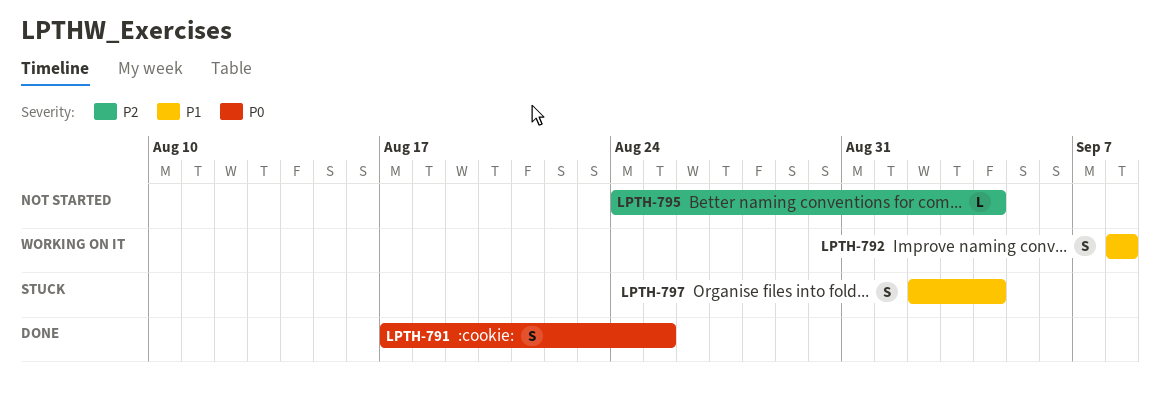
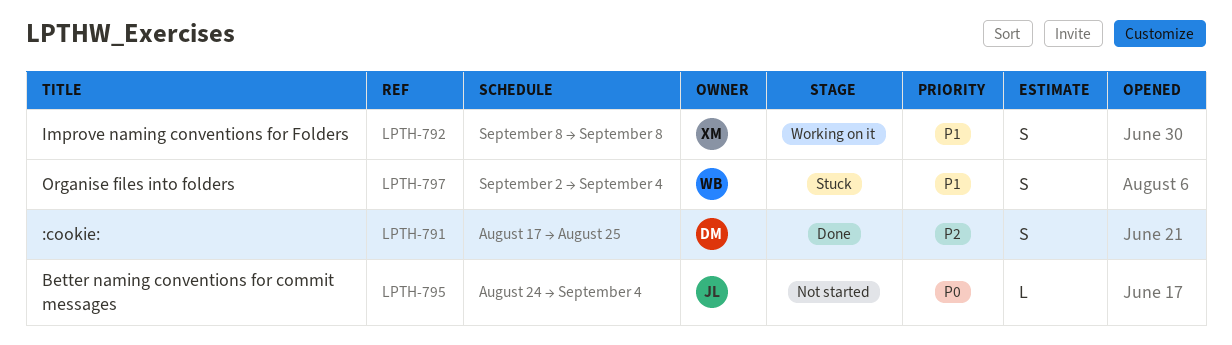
LPTH-791, priority: P0 -> P2
LPTH-795, priority: P2 -> P0

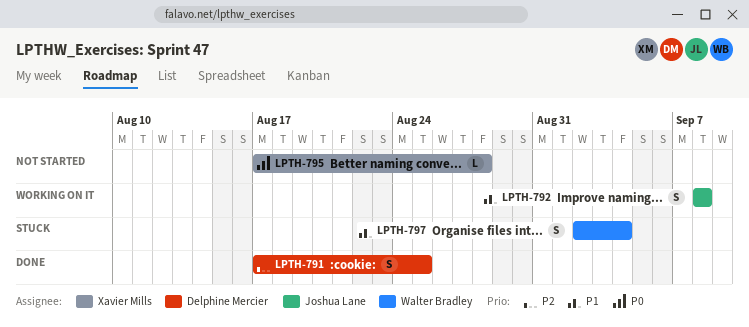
LPTH-792, owner: Xavier Mills -> Joshua Lane
LPTH-795, owner: Joshua Lane -> Xavier Mills
LPTH-795, start: Aug 24 -> Aug 17
LPTH-795, due: Sep 4 -> Aug 28

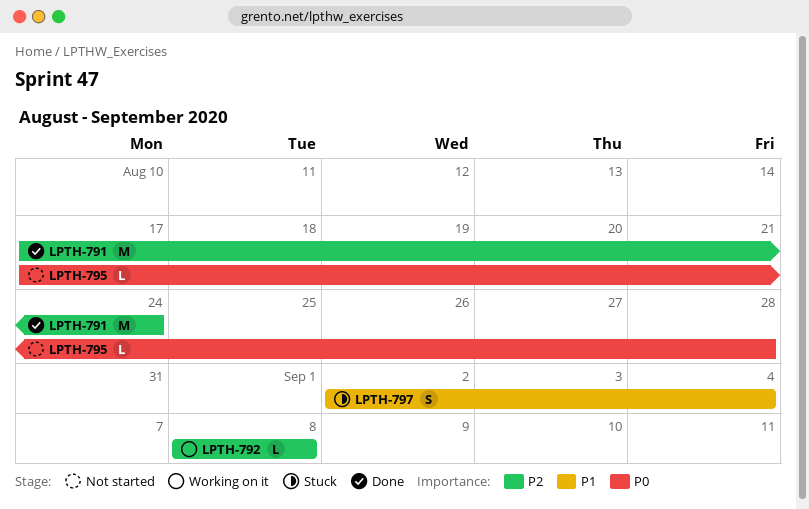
LPTH-791, estimate: S -> M
LPTH-791, due: Aug 25 -> Aug 24
LPTH-792, priority: P1 -> P2
LPTH-792, estimate: S -> L

